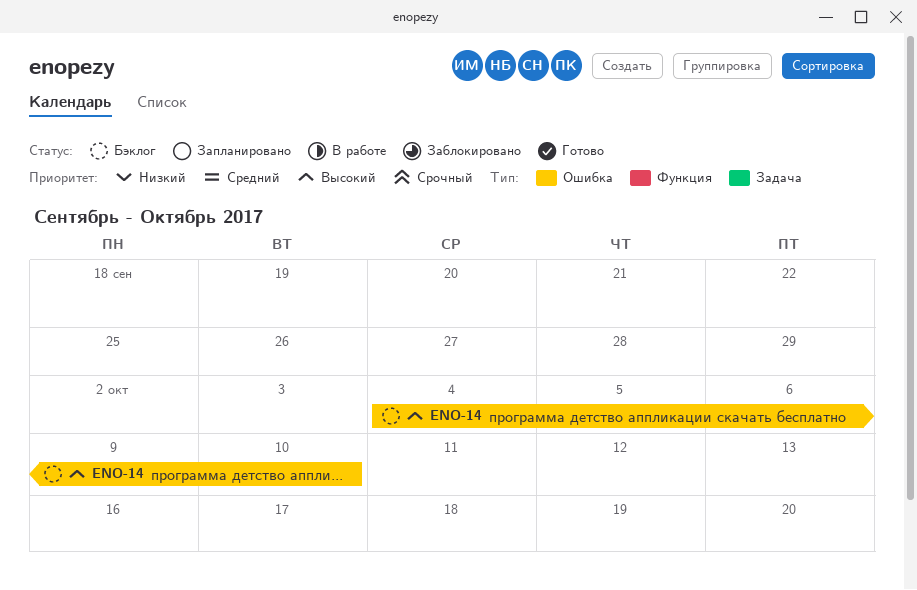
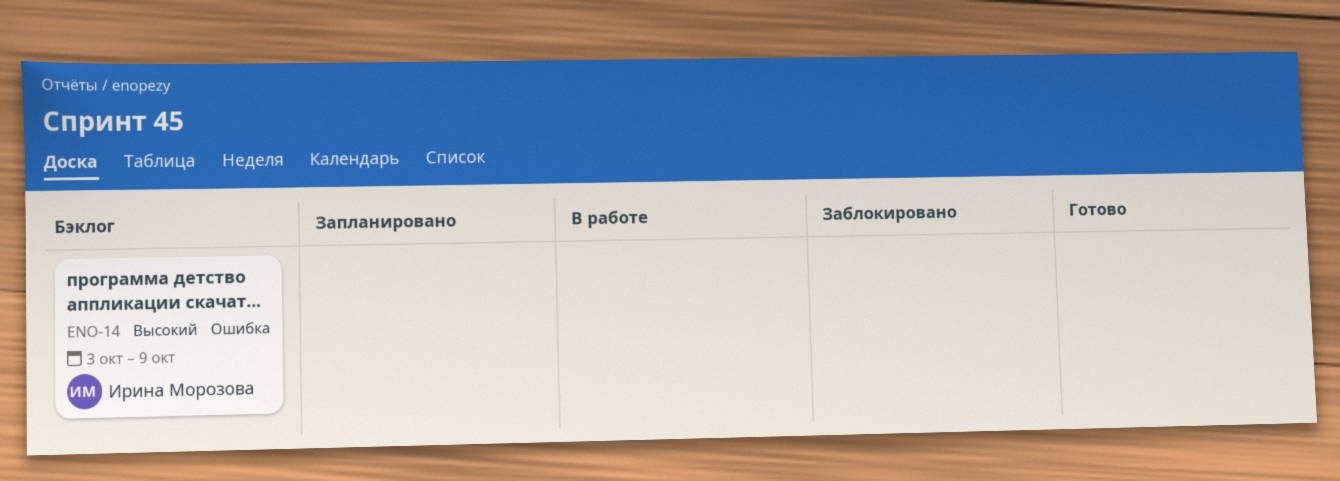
ENO-14, start: Oct 4 -> Oct 3
ENO-14, due: Oct 10 -> Oct 9

